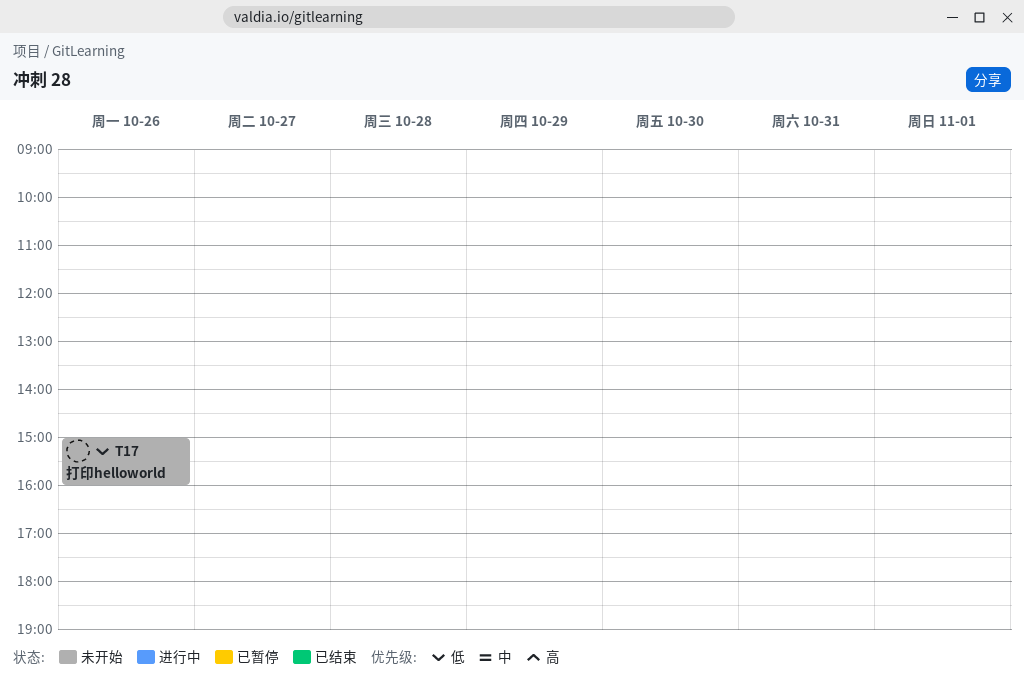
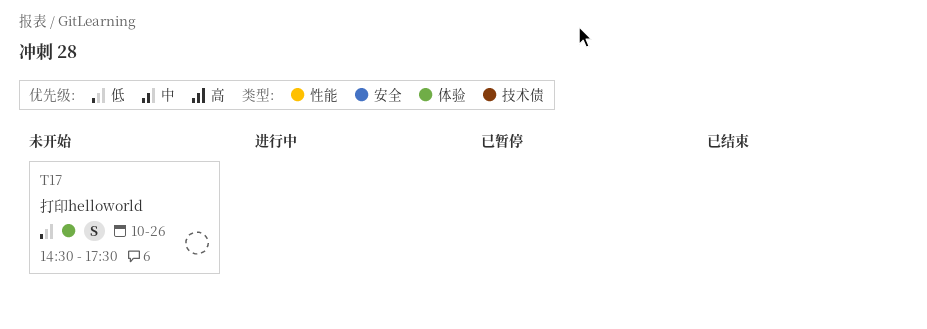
T17, begins: 15:00 -> 14:30
T17, ends: 16:00 -> 17:30

